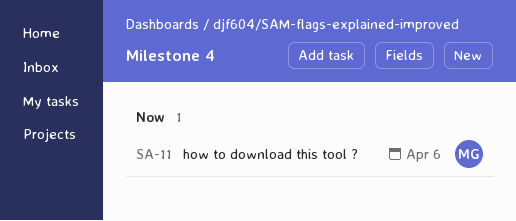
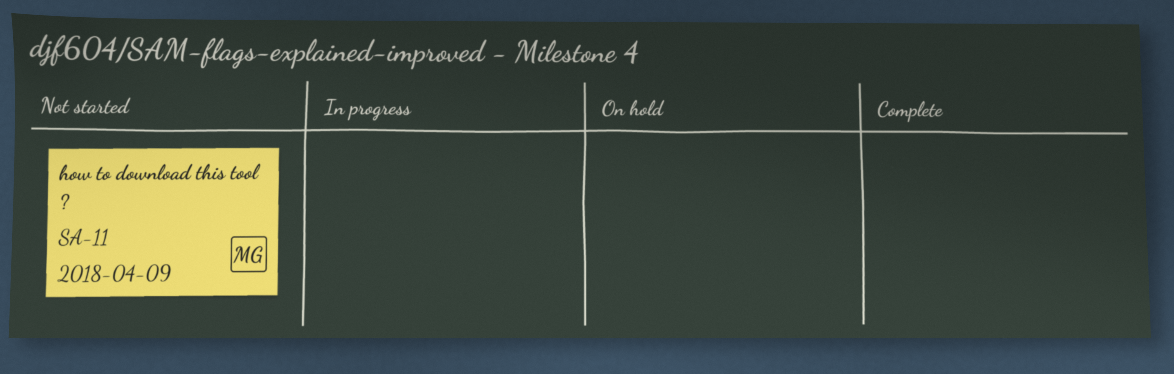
SA-11, due: Apr 6 -> Apr 9

